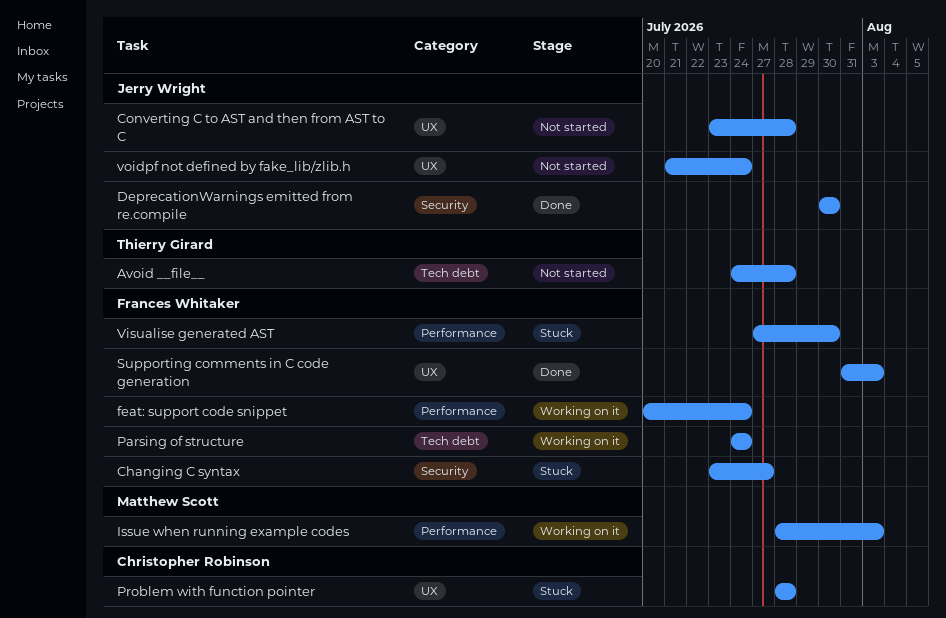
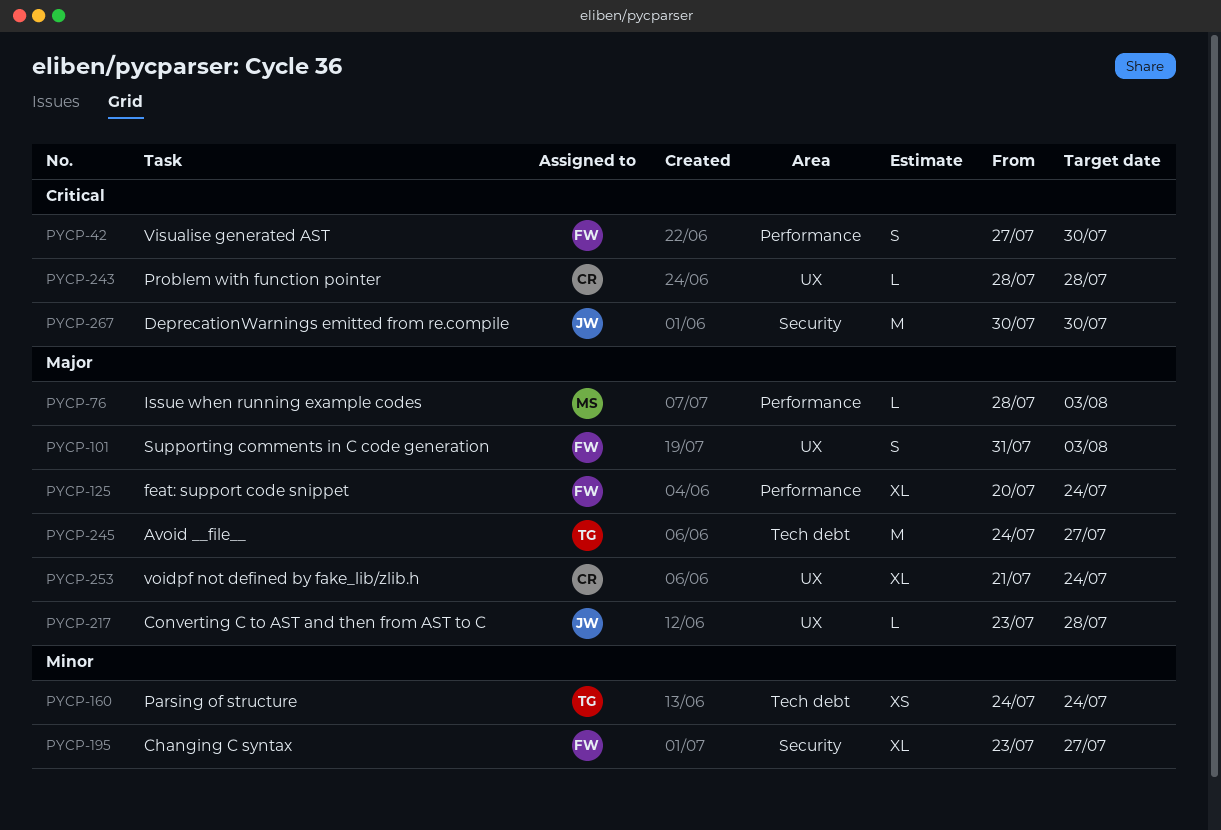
Avoid __file__, due: Jul 28 -> Jul 27
Parsing of structure, owner: Frances Whitaker -> Thierry Girard
voidpf not defined by fake_lib/zlib.h, owner: Jerry Wright -> Christopher Robinson

